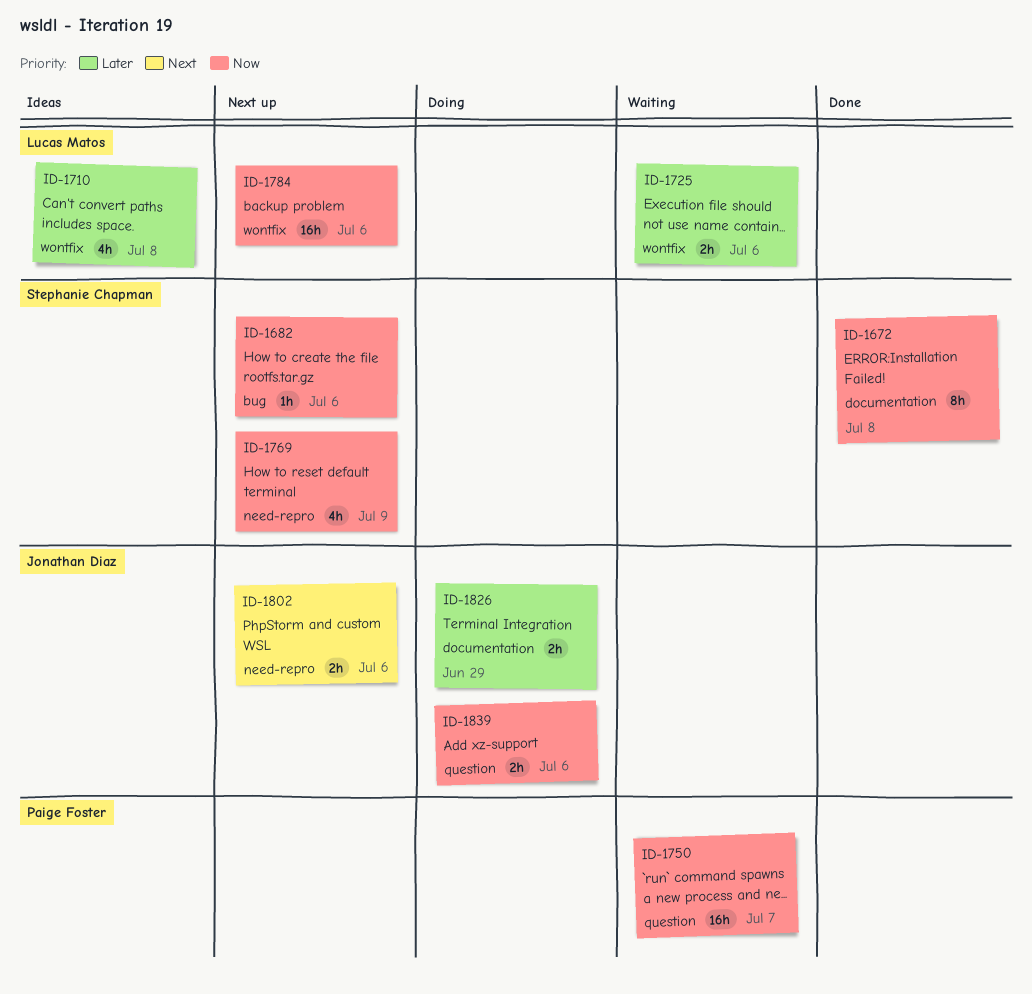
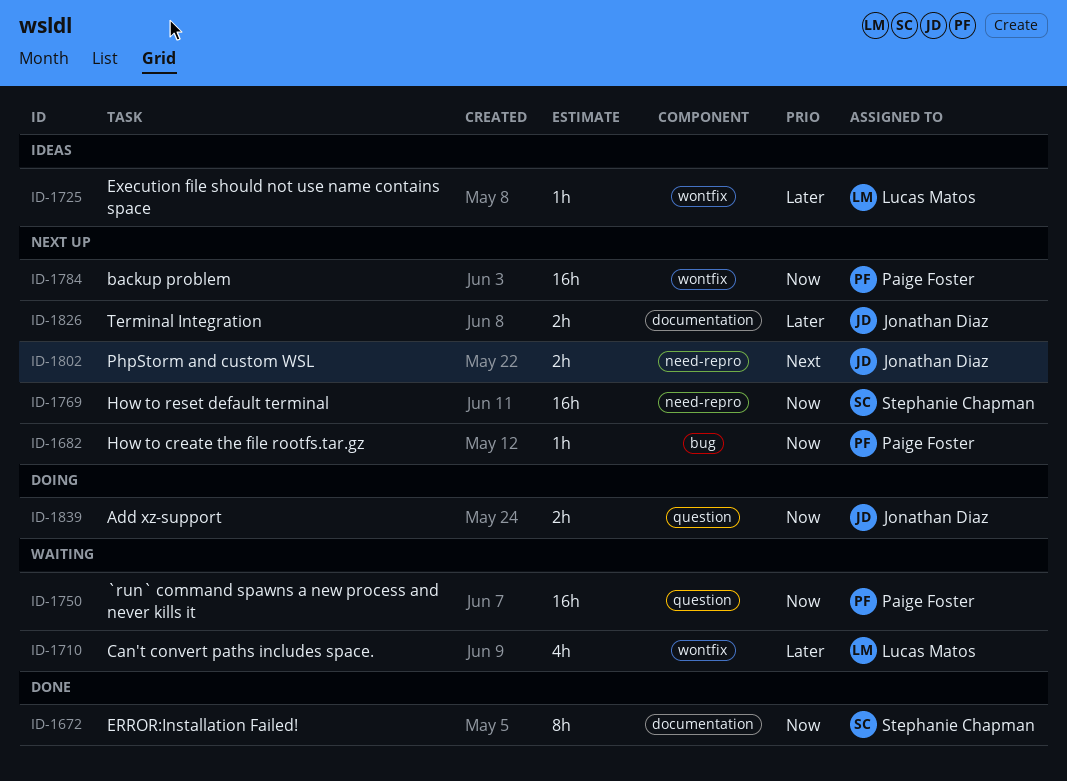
ID-1682, owner: Stephanie Chapman -> Paige Foster
ID-1710, status: Ideas -> Waiting
ID-1725, status: Waiting -> Ideas
ID-1725, estimate: 2h -> 1h
ID-1769, estimate: 4h -> 16h
ID-1784, owner: Lucas Matos -> Paige Foster
ID-1826, status: Doing -> Next up

